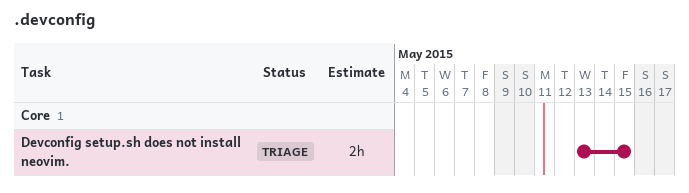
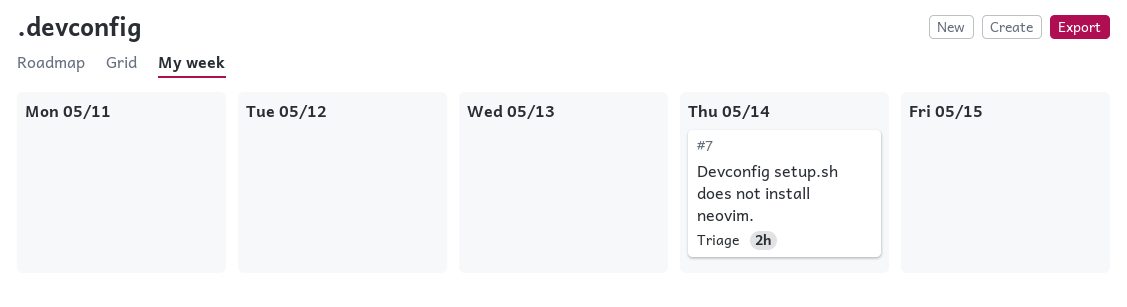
Devconfig setup.sh does not install neovim., due: May 15 -> May 14

